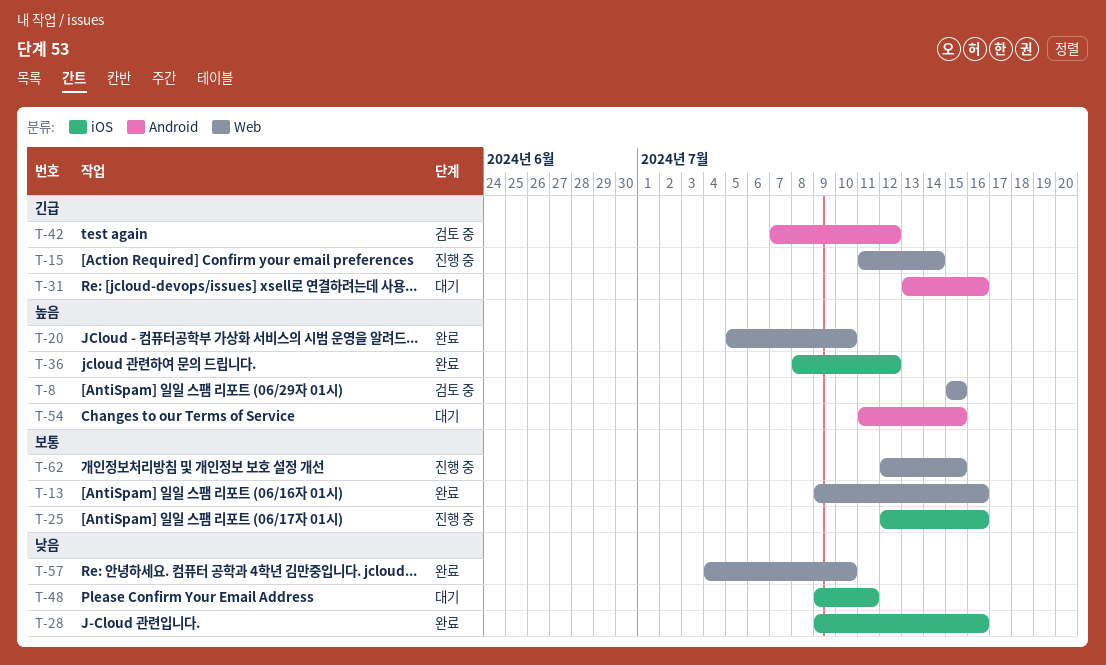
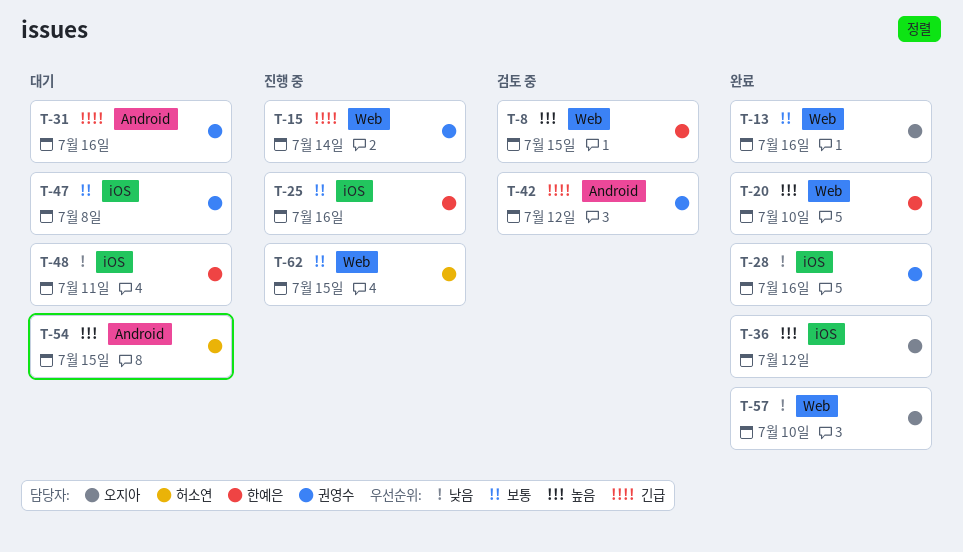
T-47: none -> present

